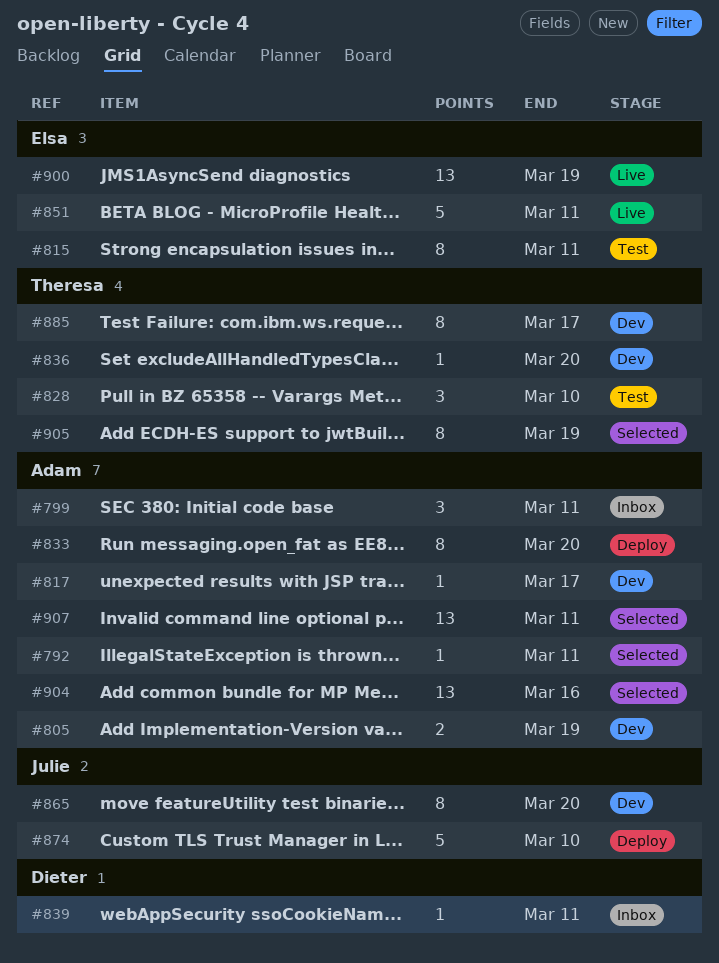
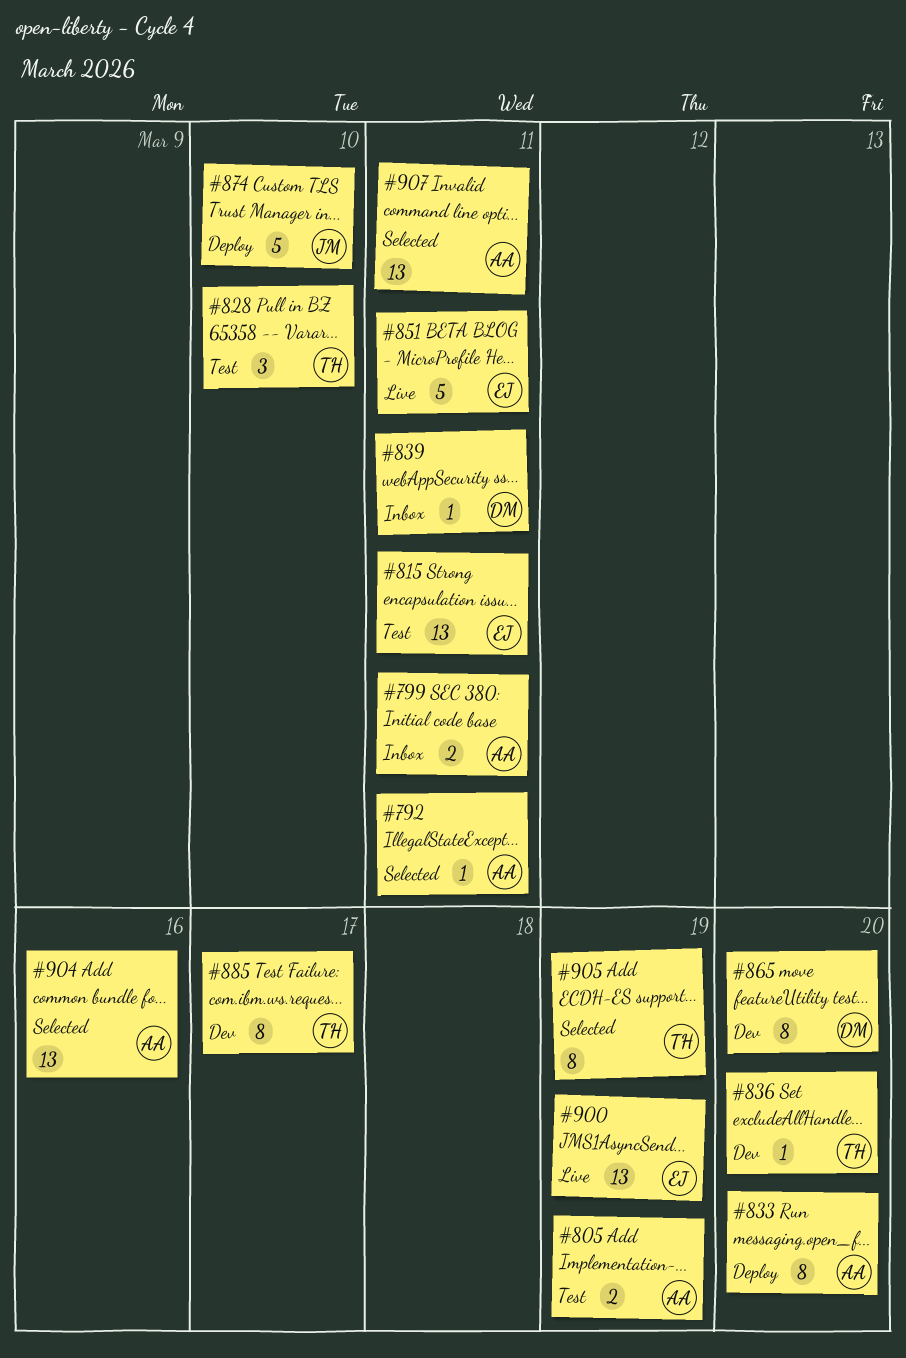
#799, estimate: 3 -> 2
#805, status: Dev -> Test
#815, estimate: 8 -> 13
#817: present -> none
#865, owner: Julie -> Dieter

